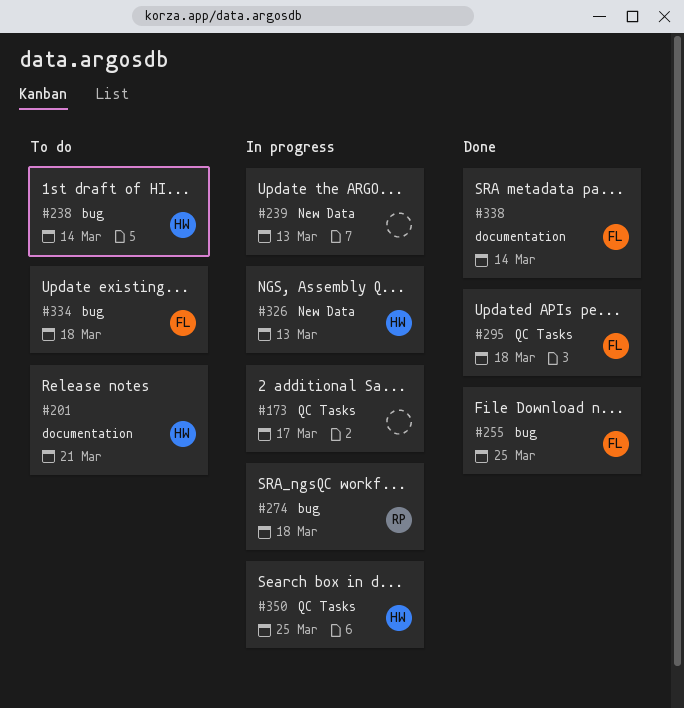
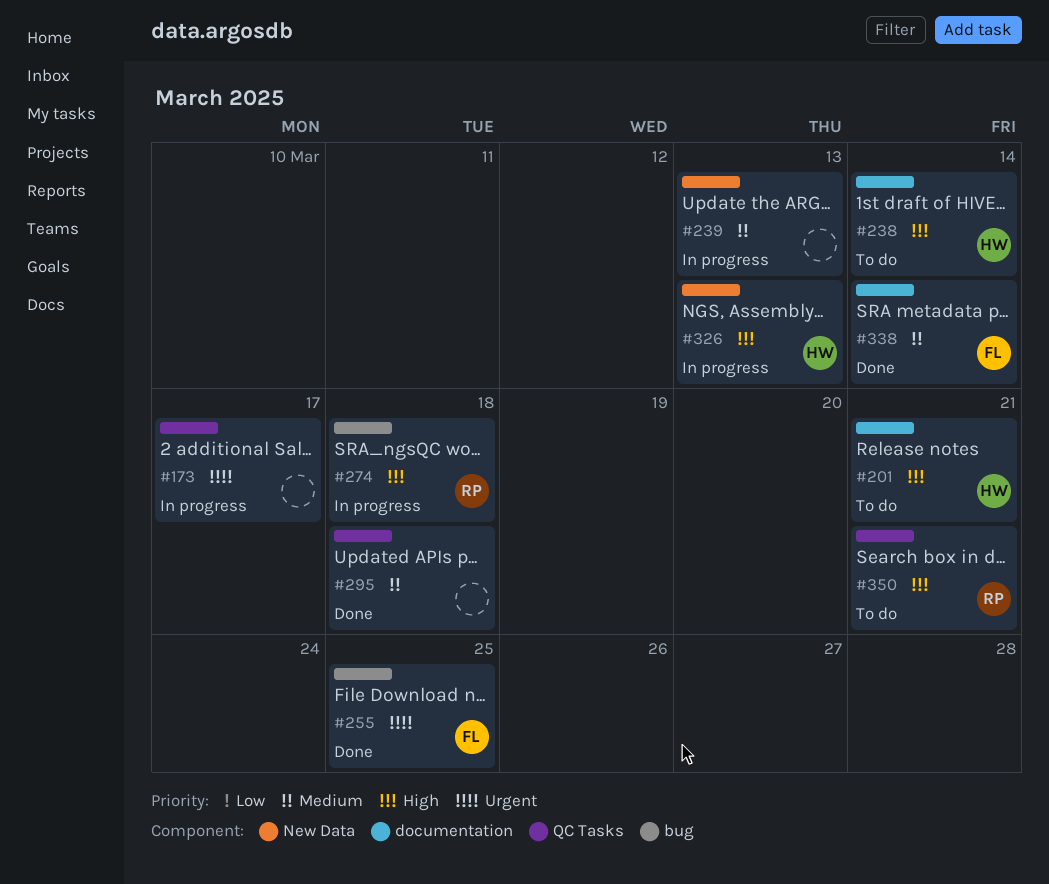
#238, label: bug -> documentation
#295, owner: FL -> none
#334: present -> none
#350, status: In progress -> To do
#350, owner: HW -> RP
#350, due: Mar 25 -> Mar 21

